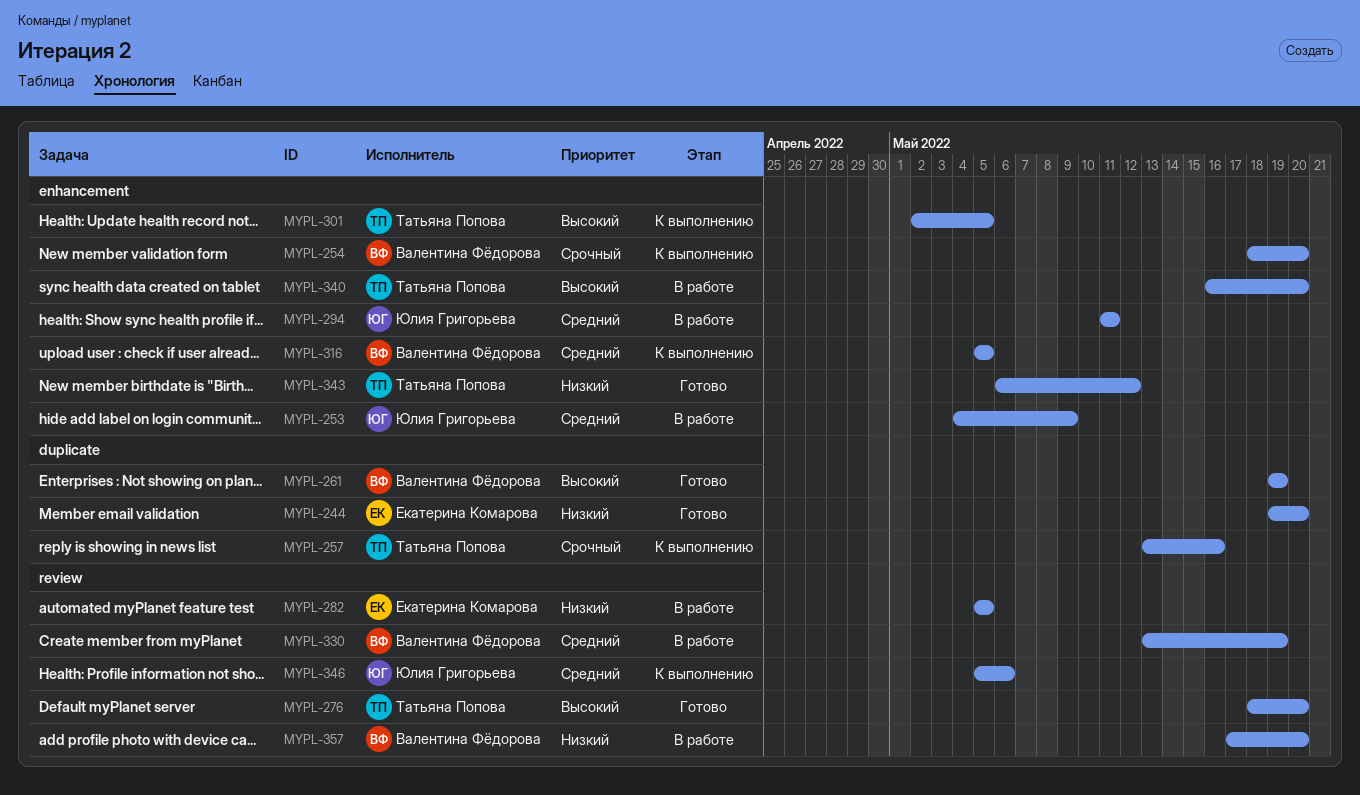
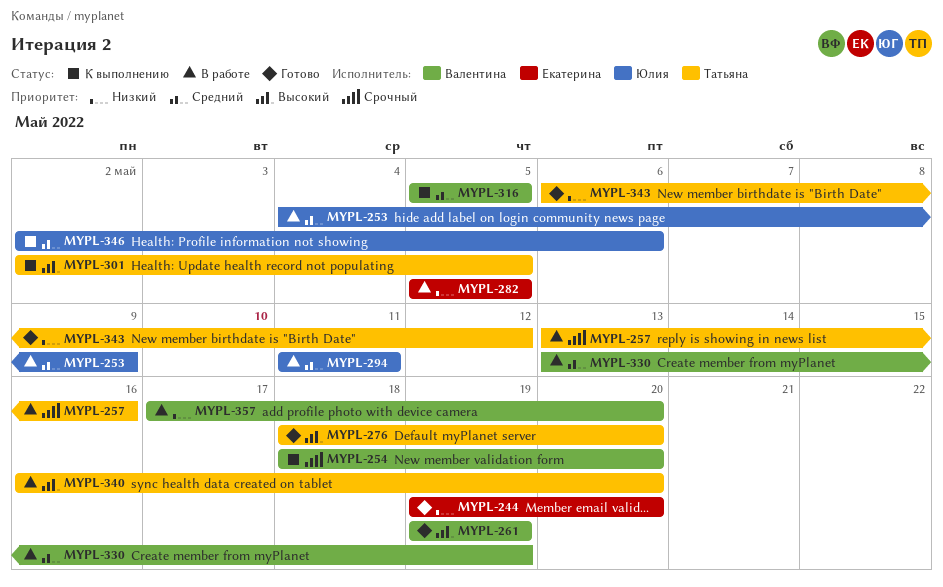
MYPL-257, status: К выполнению -> В работе
MYPL-346, start: May 5 -> May 2

